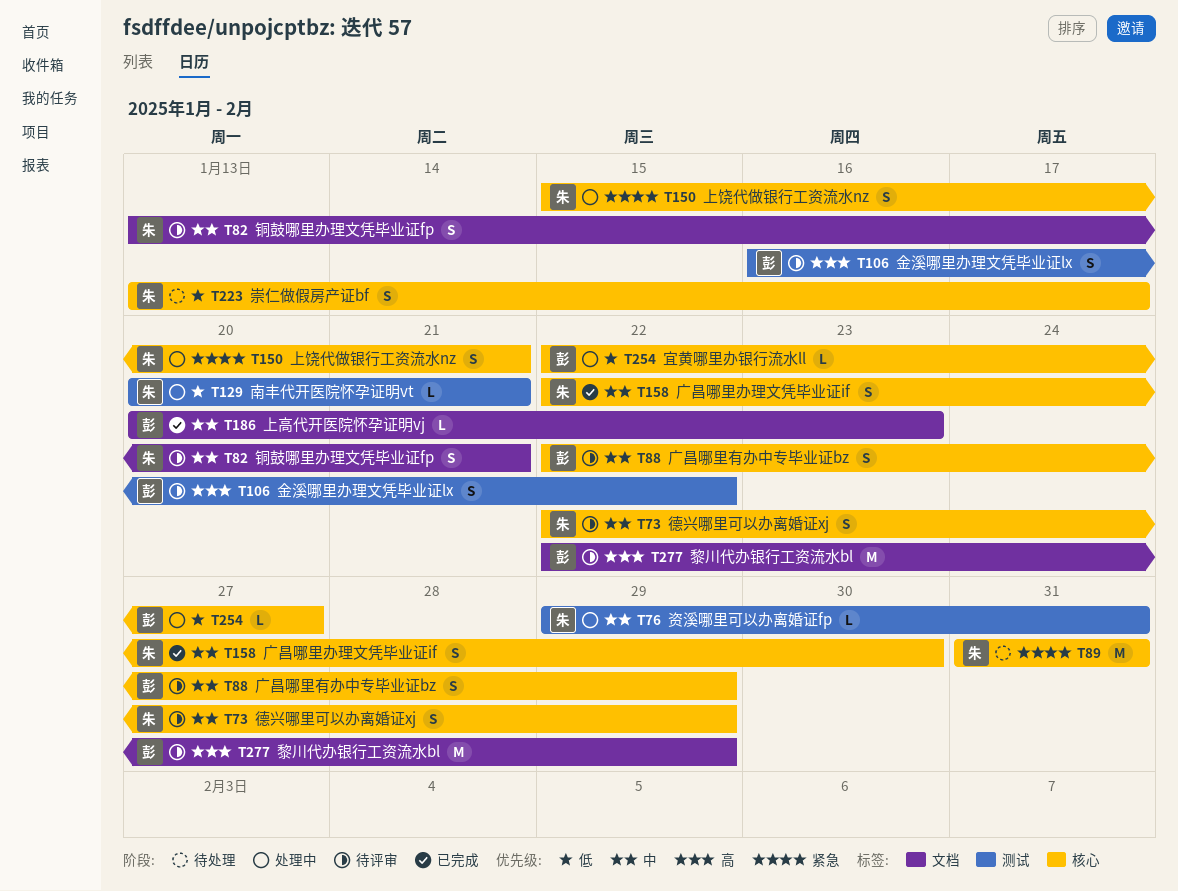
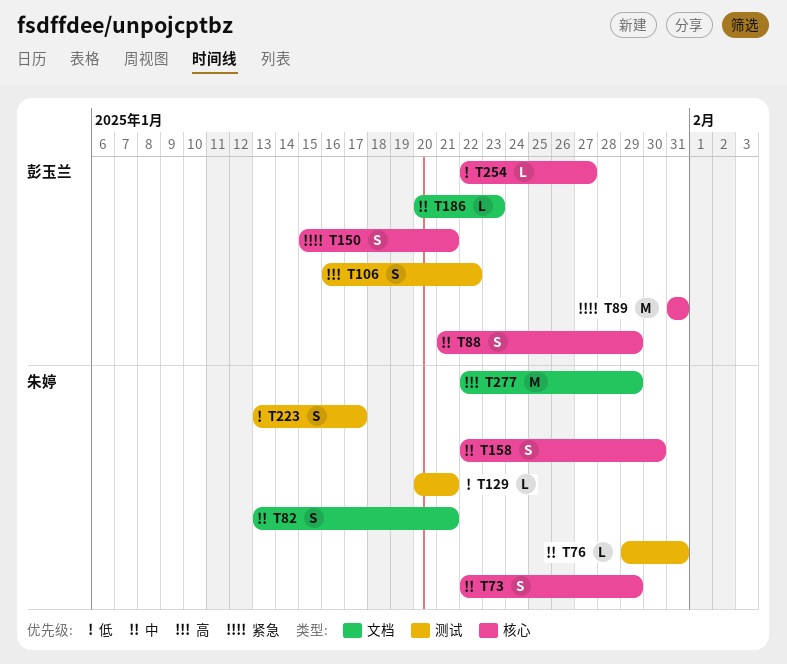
T88, start: Jan 22 -> Jan 21
T89, owner: 朱婷 -> 彭玉兰
T150, owner: 朱婷 -> 彭玉兰
T223, label: 核心 -> 测试
T277, owner: 彭玉兰 -> 朱婷

